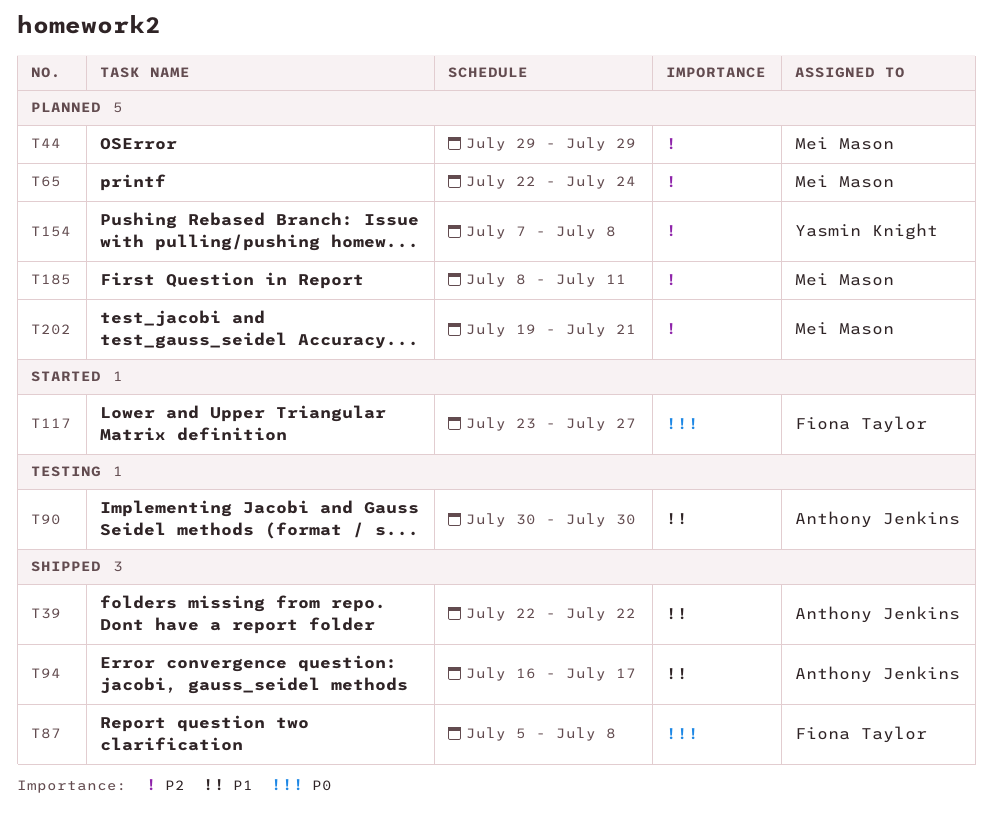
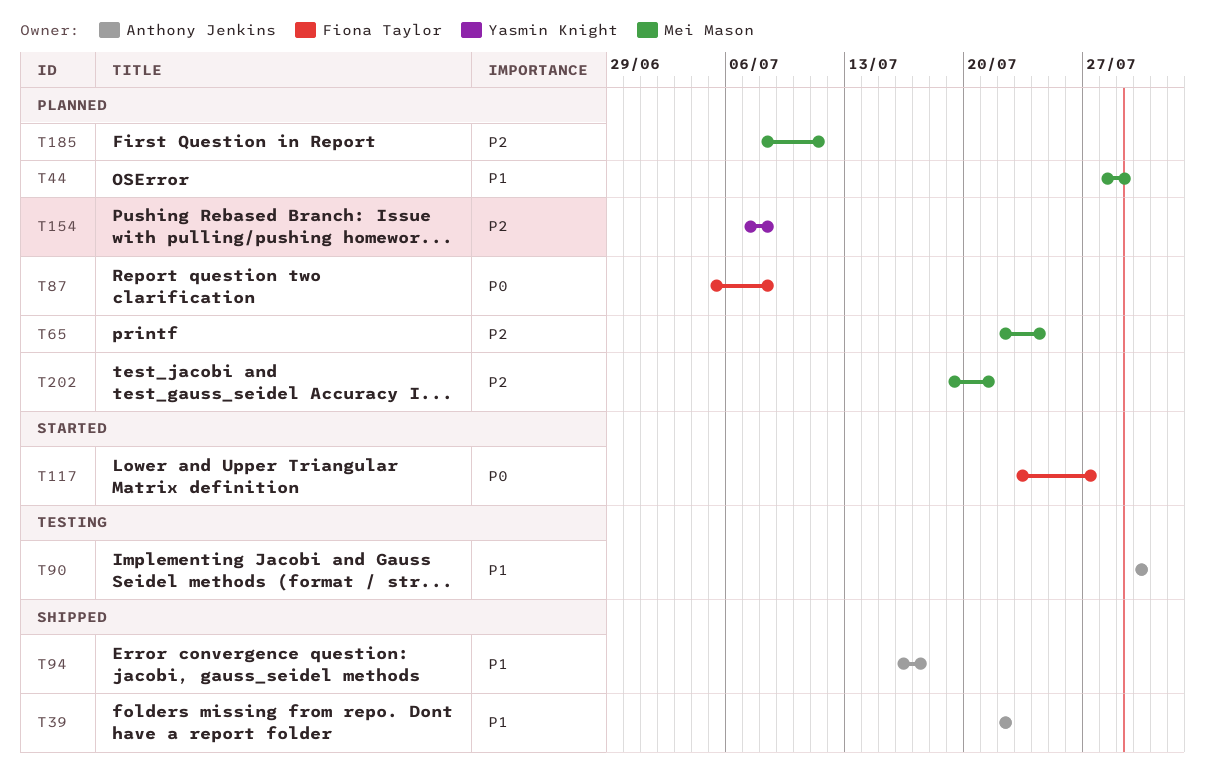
T44, priority: P2 -> P1
T44, start: Jul 29 -> Jul 28
T87, status: Shipped -> Planned

